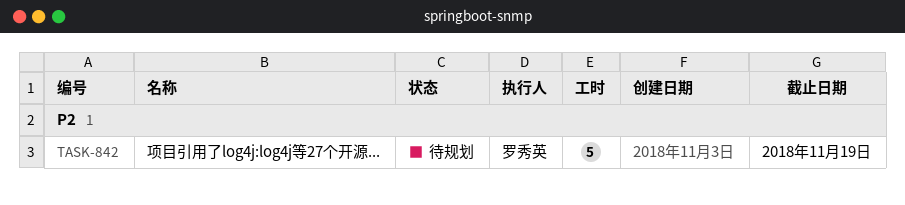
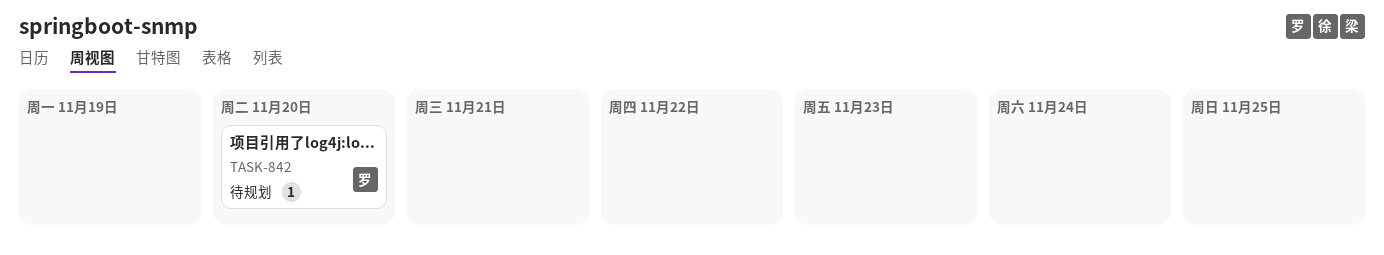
TASK-842, estimate: 5 -> 1
TASK-842, due: Nov 19 -> Nov 20

